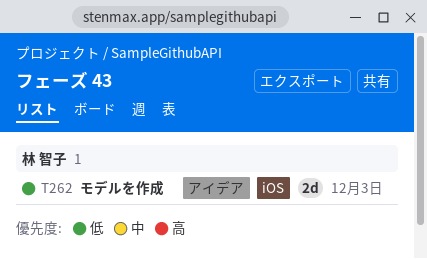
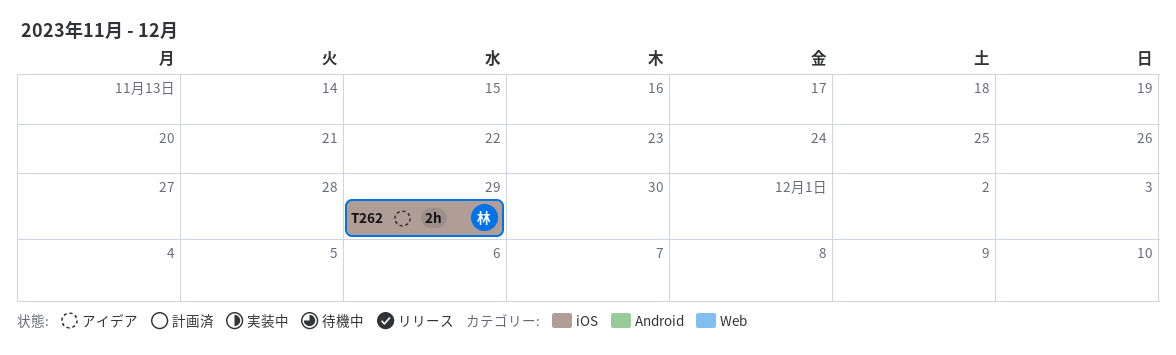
T262, estimate: 2d -> 2h
T262, due: Dec 3 -> Nov 29

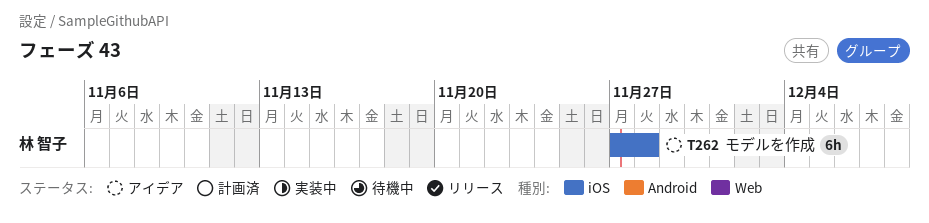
T262, estimate: 2h -> 6h
T262, due: Nov 29 -> Nov 28

